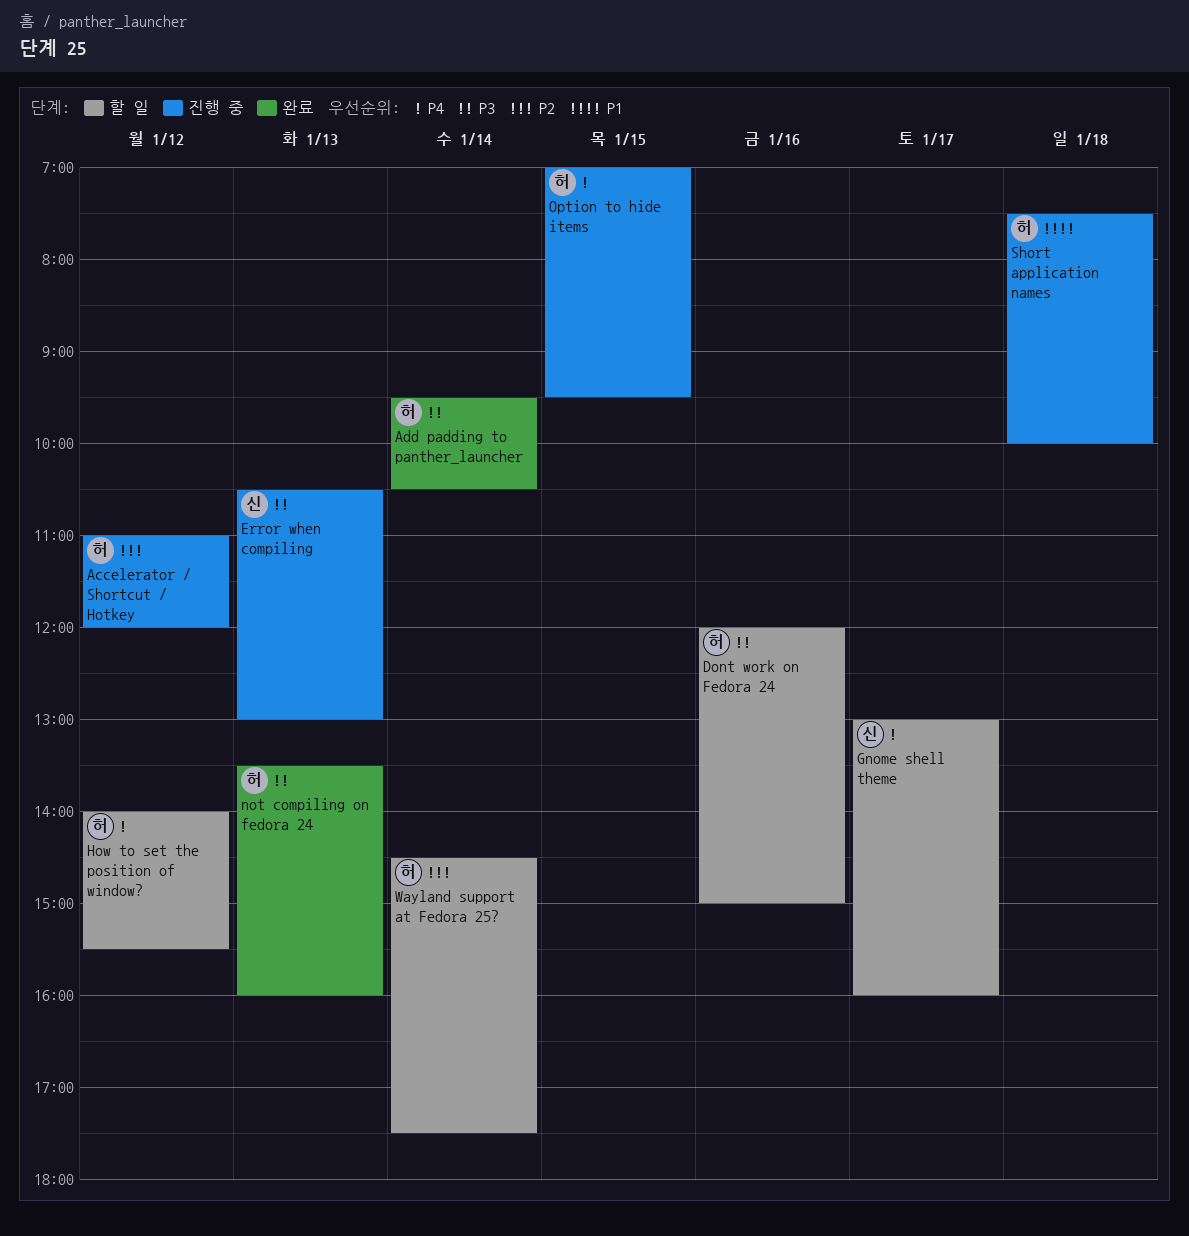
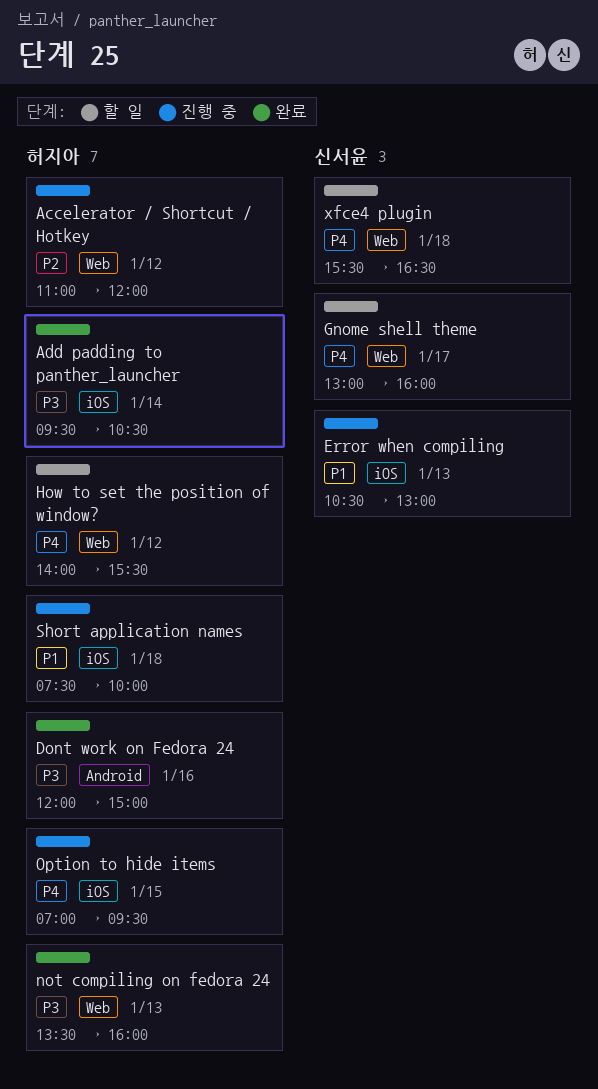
Dont work on Fedora 24, status: 할 일 -> 완료
Error when compiling, priority: P3 -> P1
Wayland support at Fedora 25?: present -> none
xfce4 plugin: none -> present

